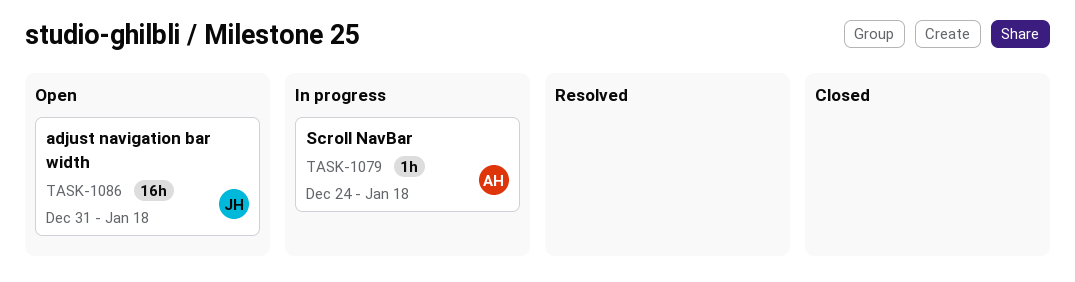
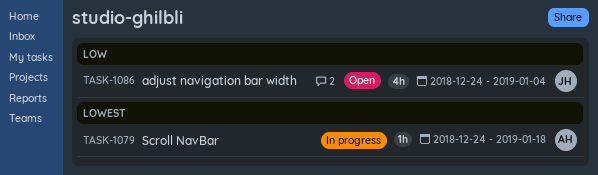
TASK-1086, estimate: 16h -> 4h
TASK-1086, start: Dec 31 -> Dec 24
TASK-1086, due: Jan 18 -> Jan 4

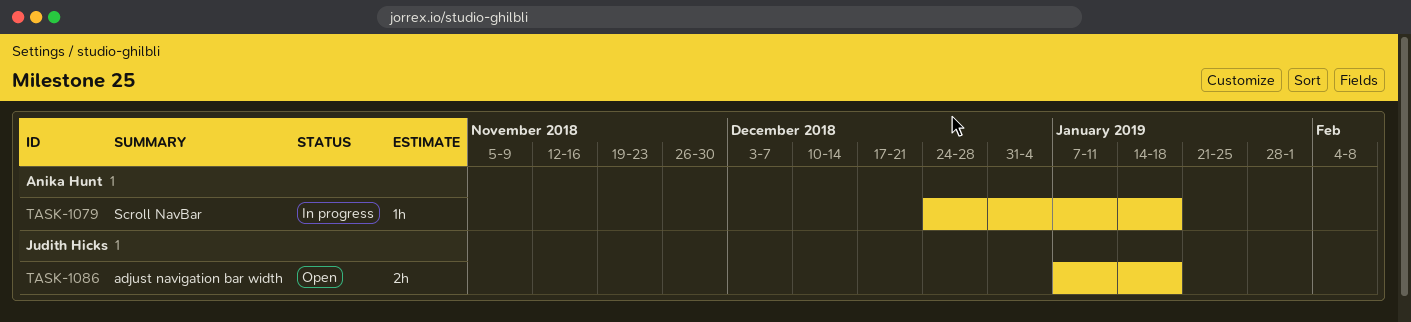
TASK-1086, estimate: 4h -> 2h
TASK-1086, start: Dec 24 -> Jan 7
TASK-1086, due: Jan 4 -> Jan 18

